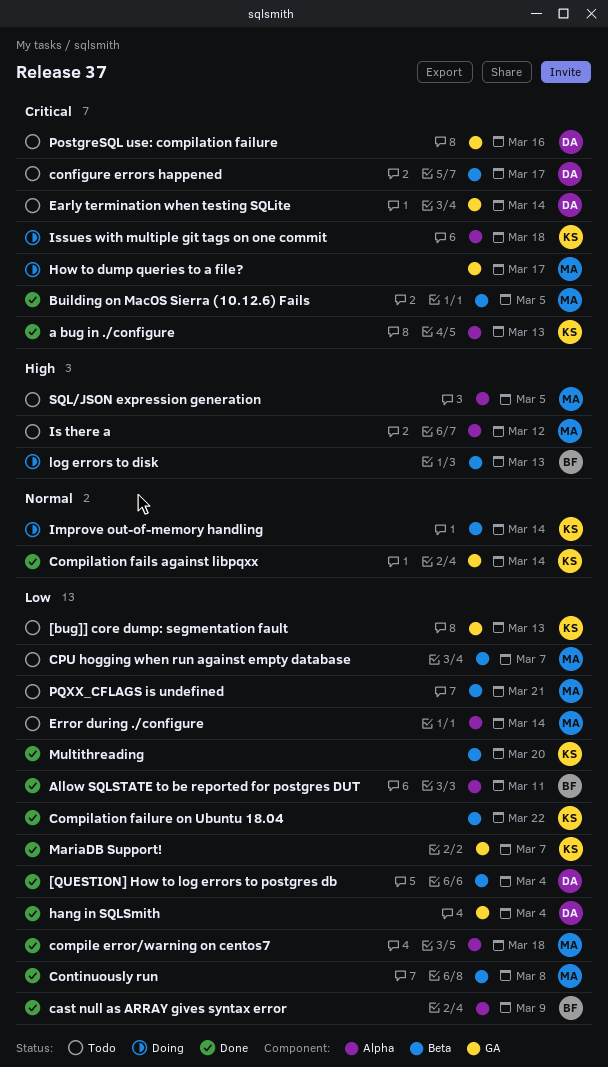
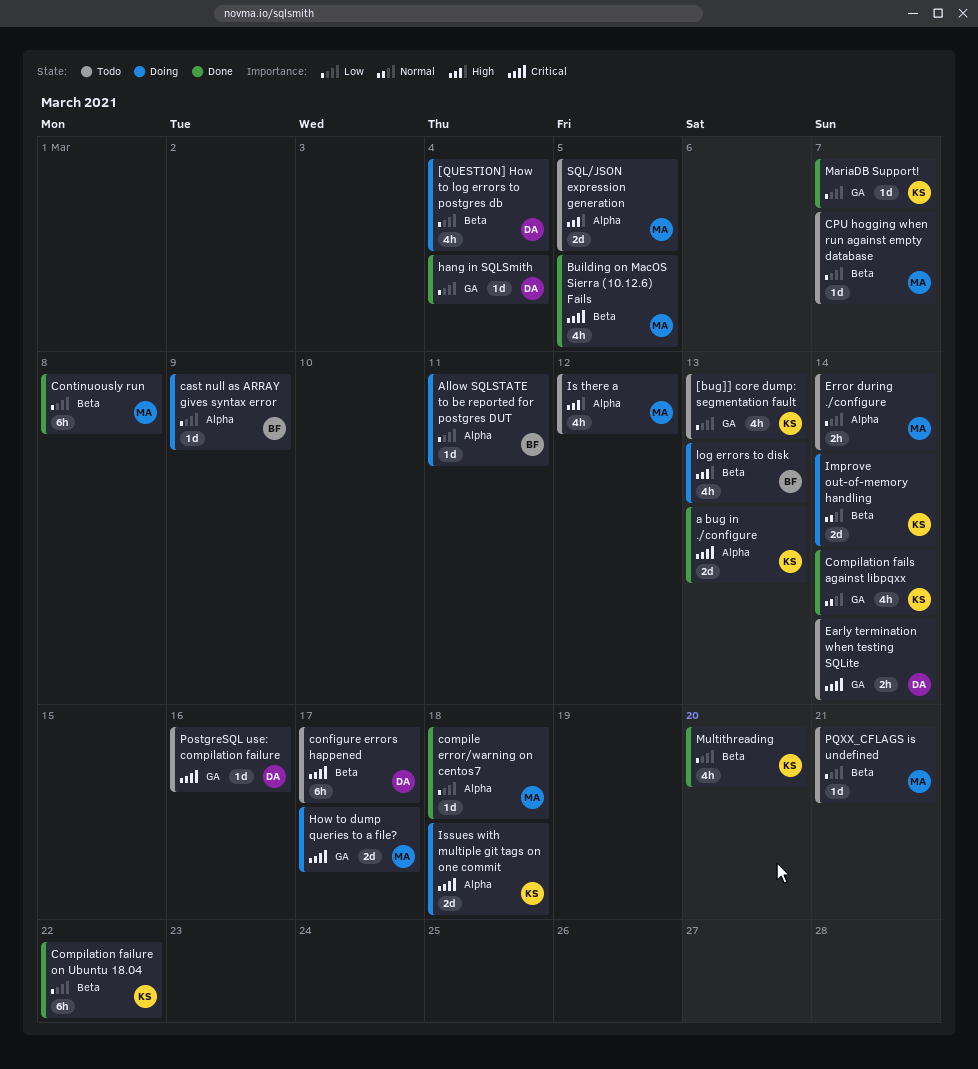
[QUESTION] How to log errors to postgres db, status: Done -> Doing
Allow SQLSTATE to be reported for postgres DUT, status: Done -> Doing
cast null as ARRAY gives syntax error, status: Done -> Doing

